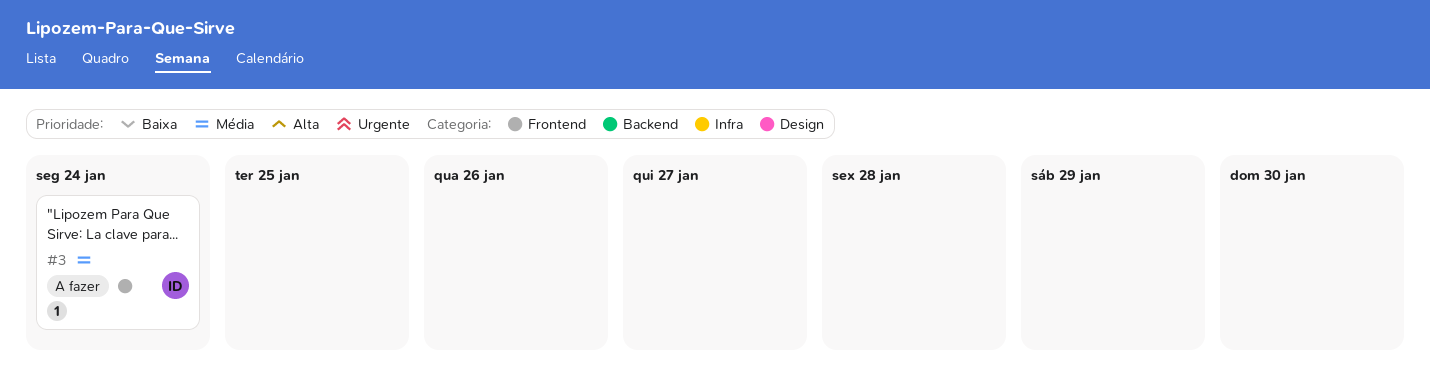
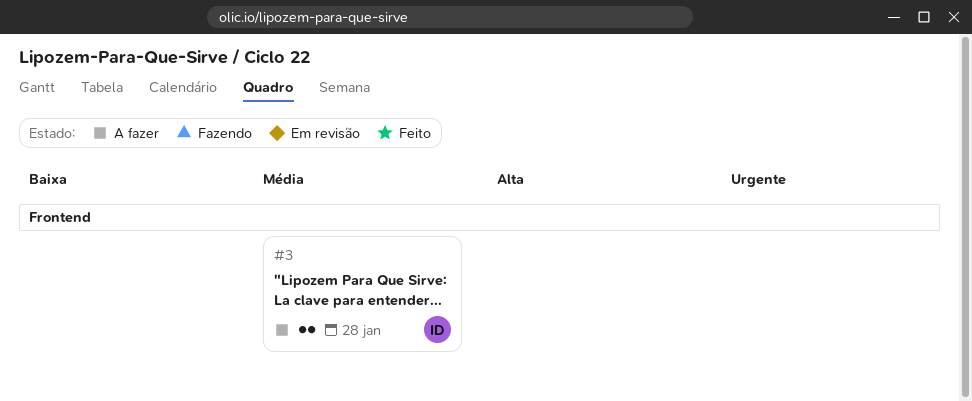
#3, estimate: 1 -> 2
#3, due: Jan 24 -> Jan 28

